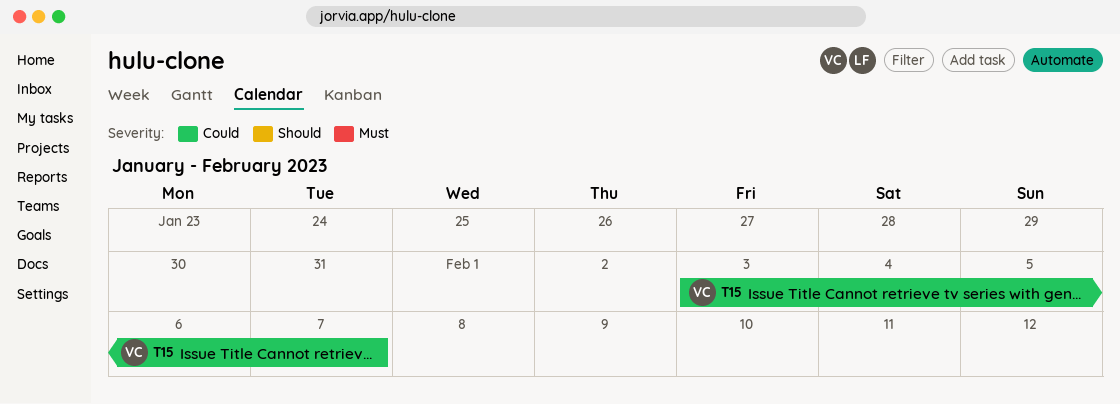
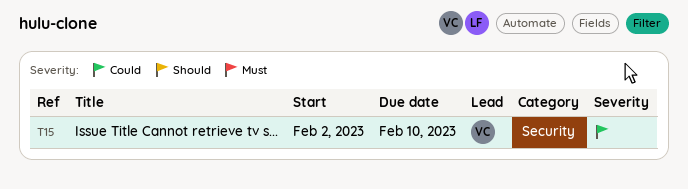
T15, start: Feb 3 -> Feb 2
T15, due: Feb 7 -> Feb 10

